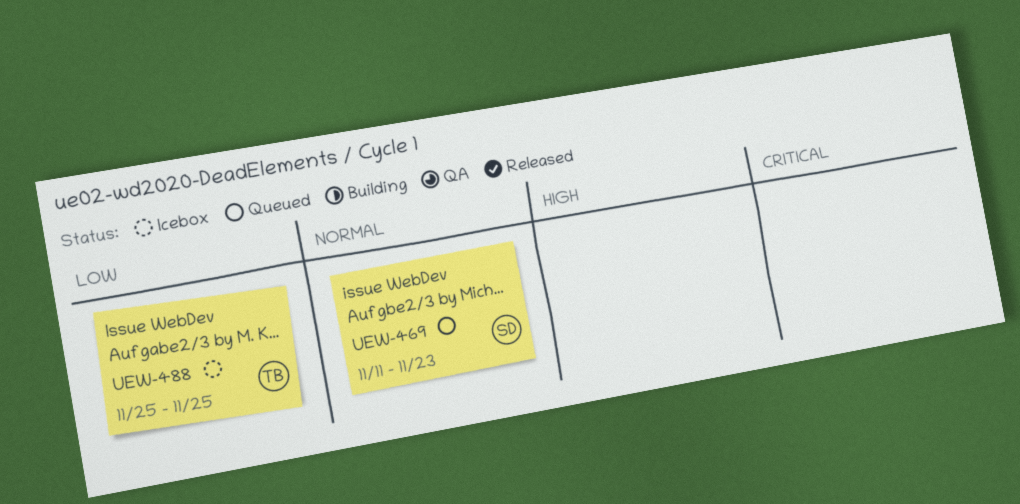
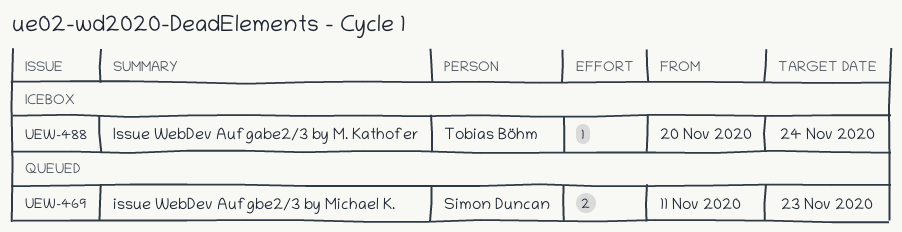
UEW-488, start: Nov 25 -> Nov 20
UEW-488, due: Nov 25 -> Nov 24

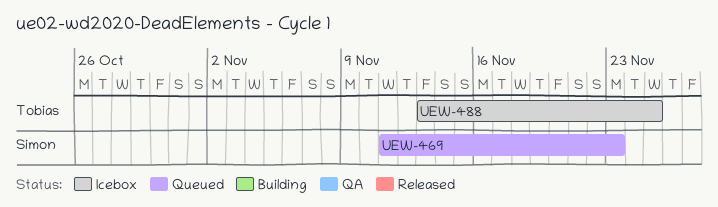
UEW-488, start: Nov 20 -> Nov 13
UEW-488, due: Nov 24 -> Nov 25

